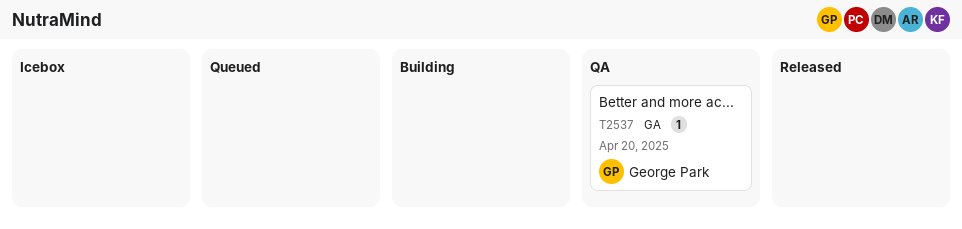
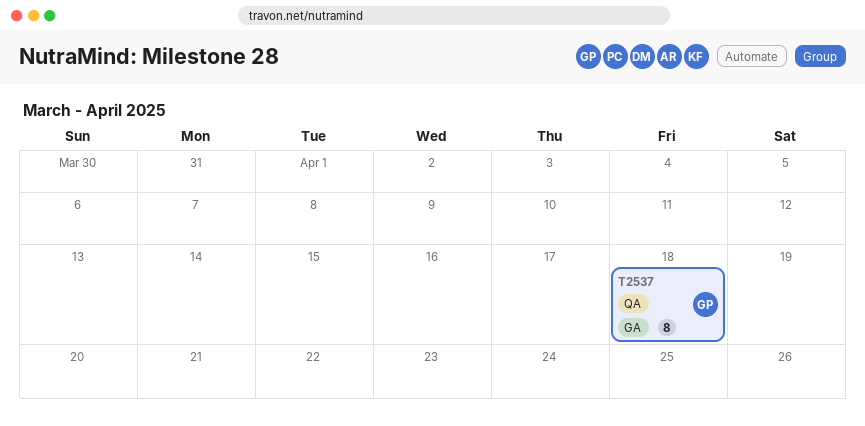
T2537, estimate: 1 -> 8
T2537, due: Apr 20 -> Apr 18

